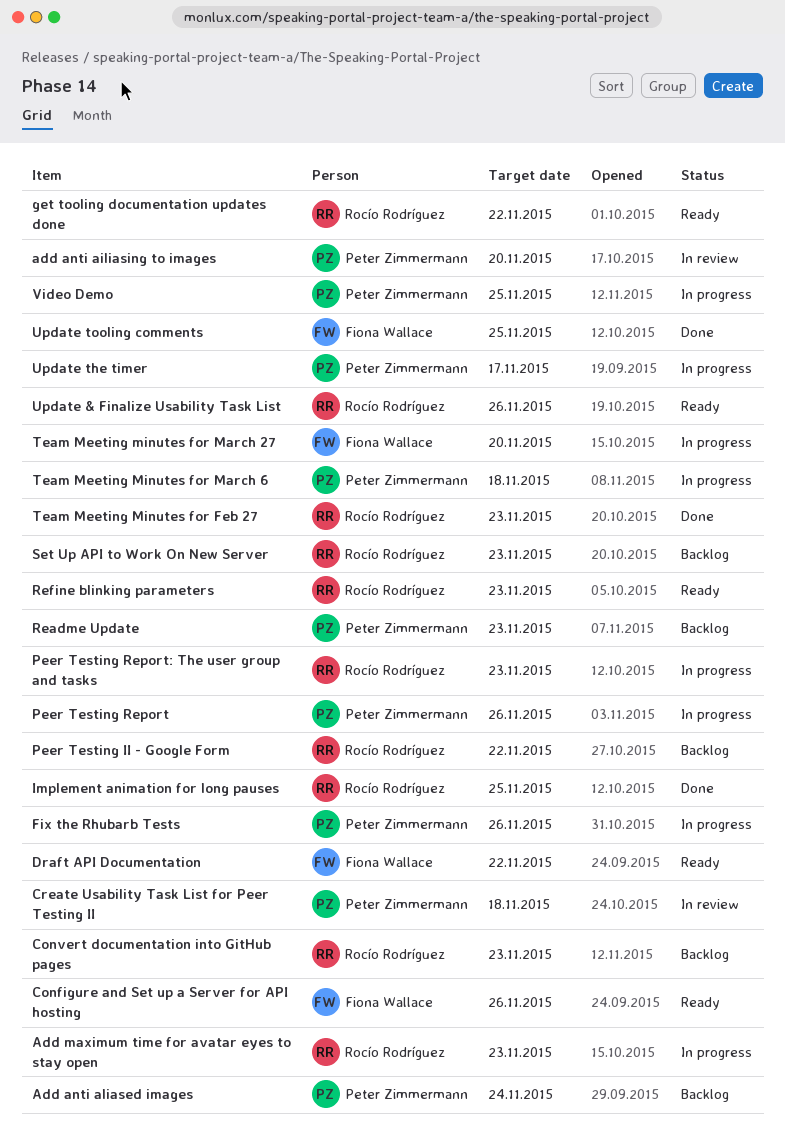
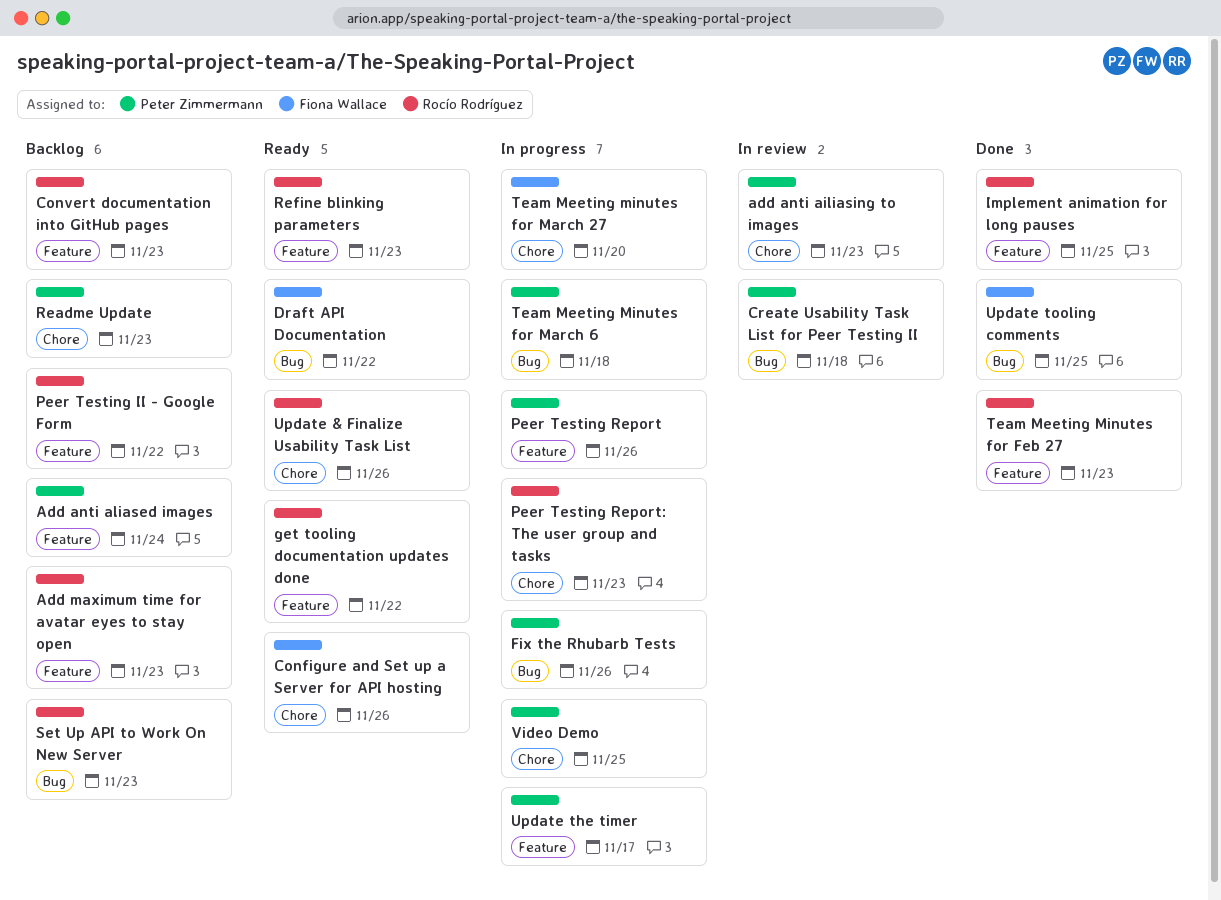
add anti ailiasing to images, due: Nov 20 -> Nov 23
Add maximum time for avatar eyes to stay open, status: In progress -> Backlog

